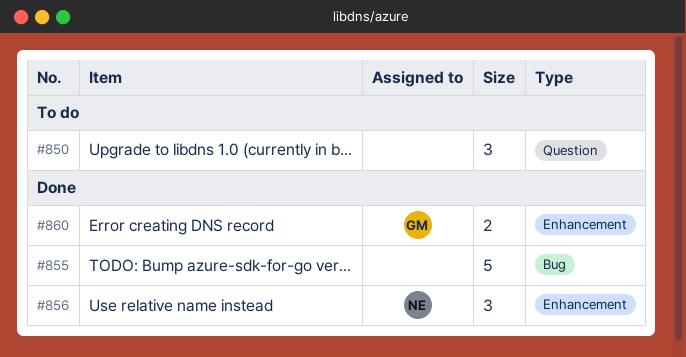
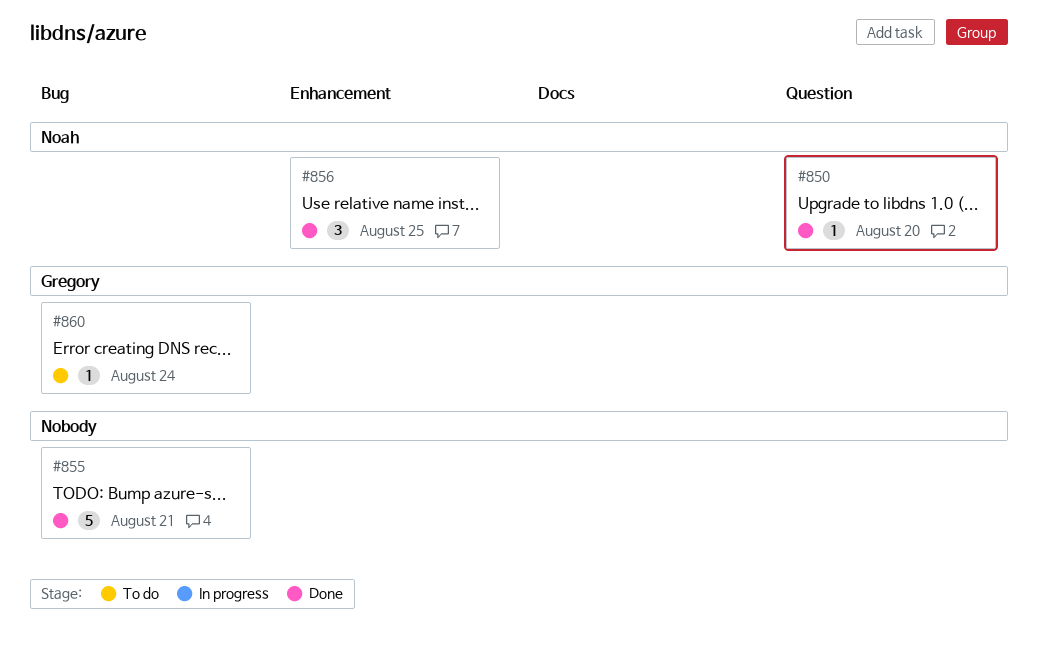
#850, status: To do -> Done
#850, owner: none -> Noah
#850, estimate: 3 -> 1
#860, status: Done -> To do
#860, label: Enhancement -> Bug
#860, estimate: 2 -> 1

